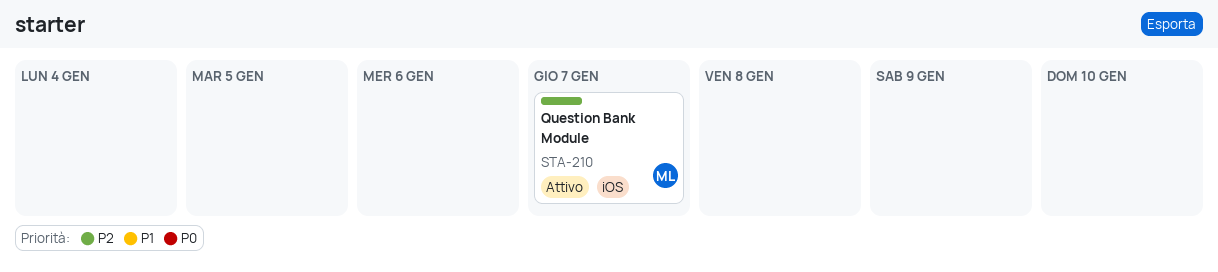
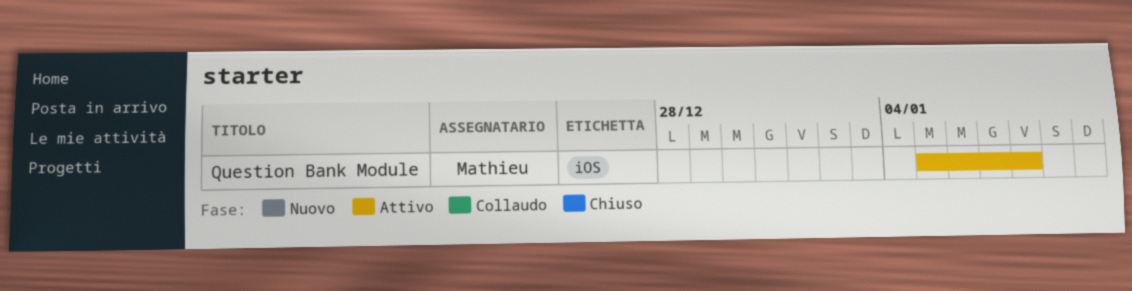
Question Bank Module, due: Jan 7 -> Jan 8

